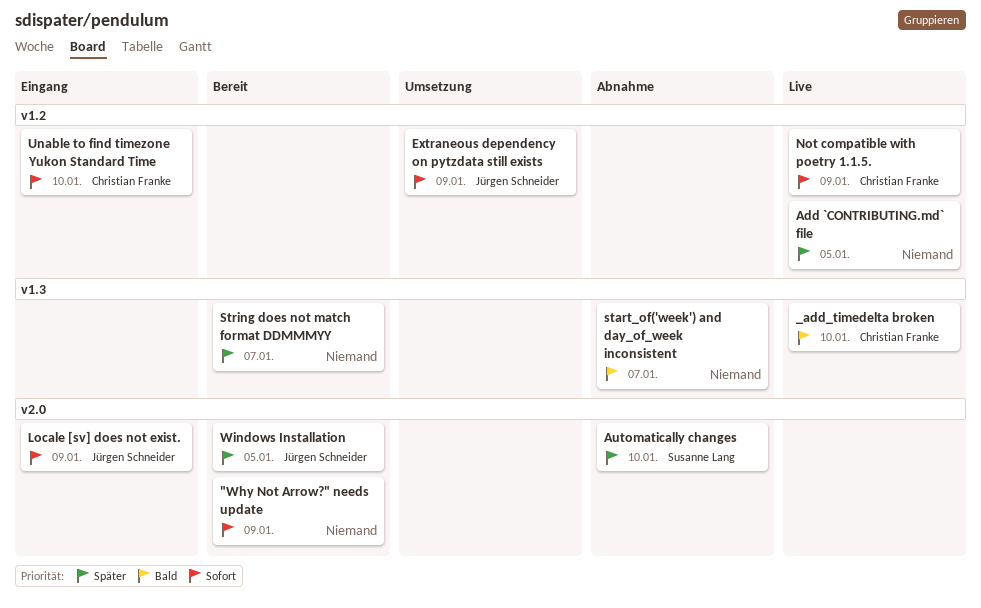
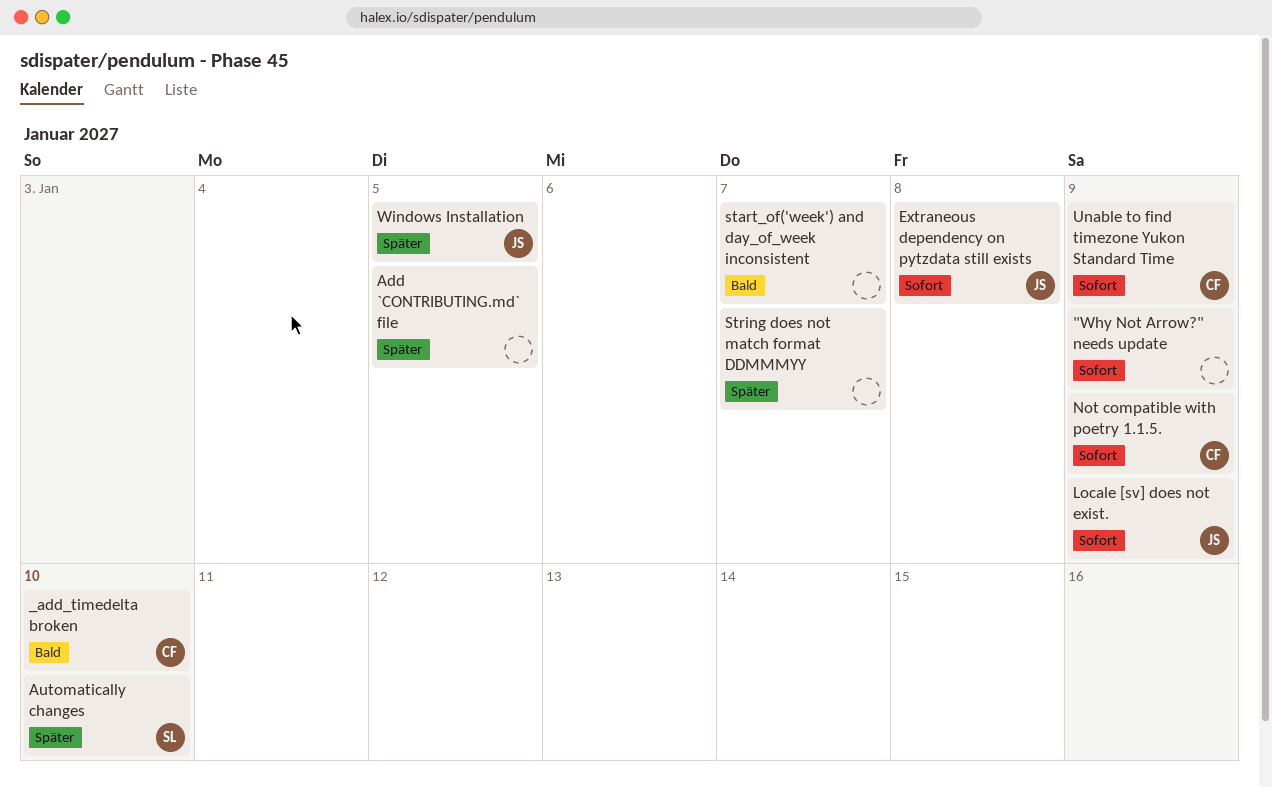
Extraneous dependency on pytzdata still exists, due: Jan 9 -> Jan 8
Unable to find timezone Yukon Standard Time, due: Jan 10 -> Jan 9

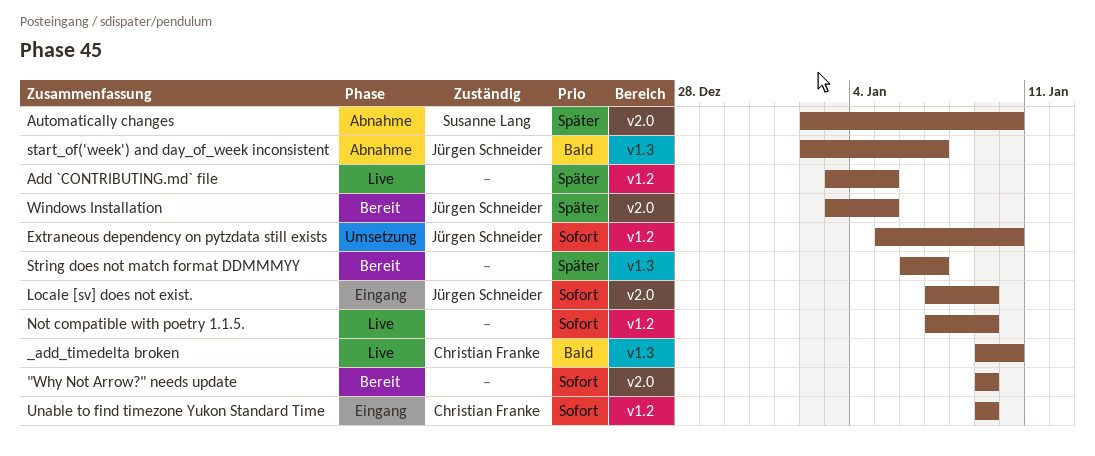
Extraneous dependency on pytzdata still exists, due: Jan 8 -> Jan 10
Not compatible with poetry 1.1.5., owner: Christian Franke -> none
start_of('week') and day_of_week inconsistent, owner: none -> Jürgen Schneider

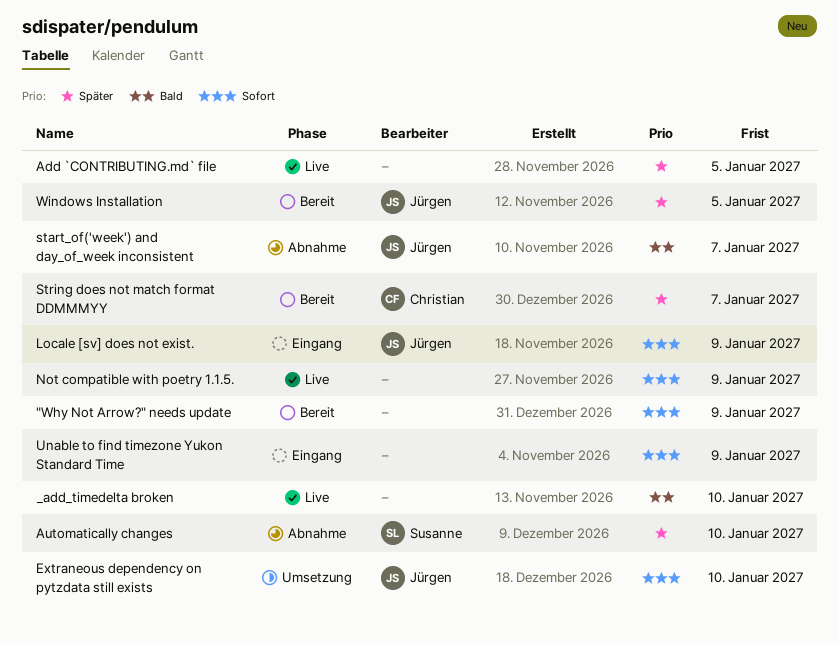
_add_timedelta broken, owner: Christian Franke -> none
String does not match format DDMMMYY, owner: none -> Christian Franke
Unable to find timezone Yukon Standard Time, owner: Christian Franke -> none

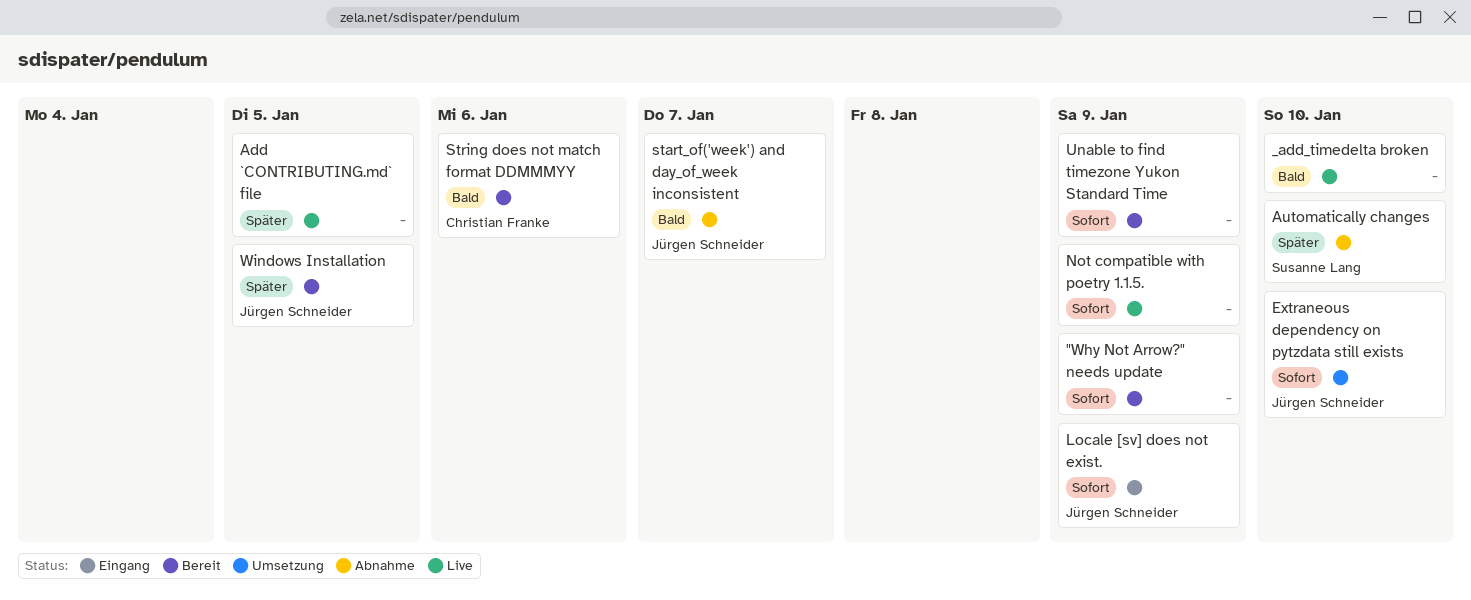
String does not match format DDMMMYY, priority: Später -> Bald
String does not match format DDMMMYY, due: Jan 7 -> Jan 6
Unable to find timezone Yukon Standard Time, status: Eingang -> Bereit

